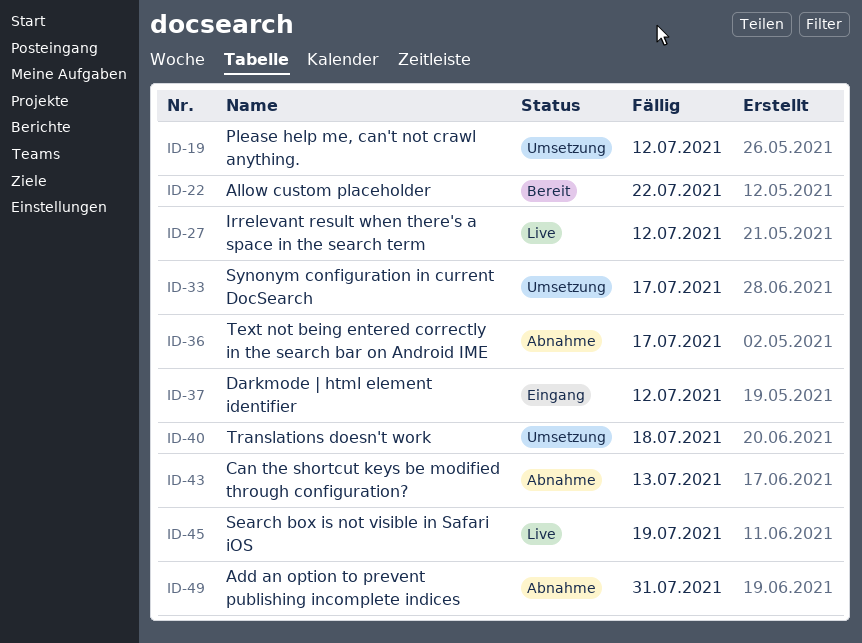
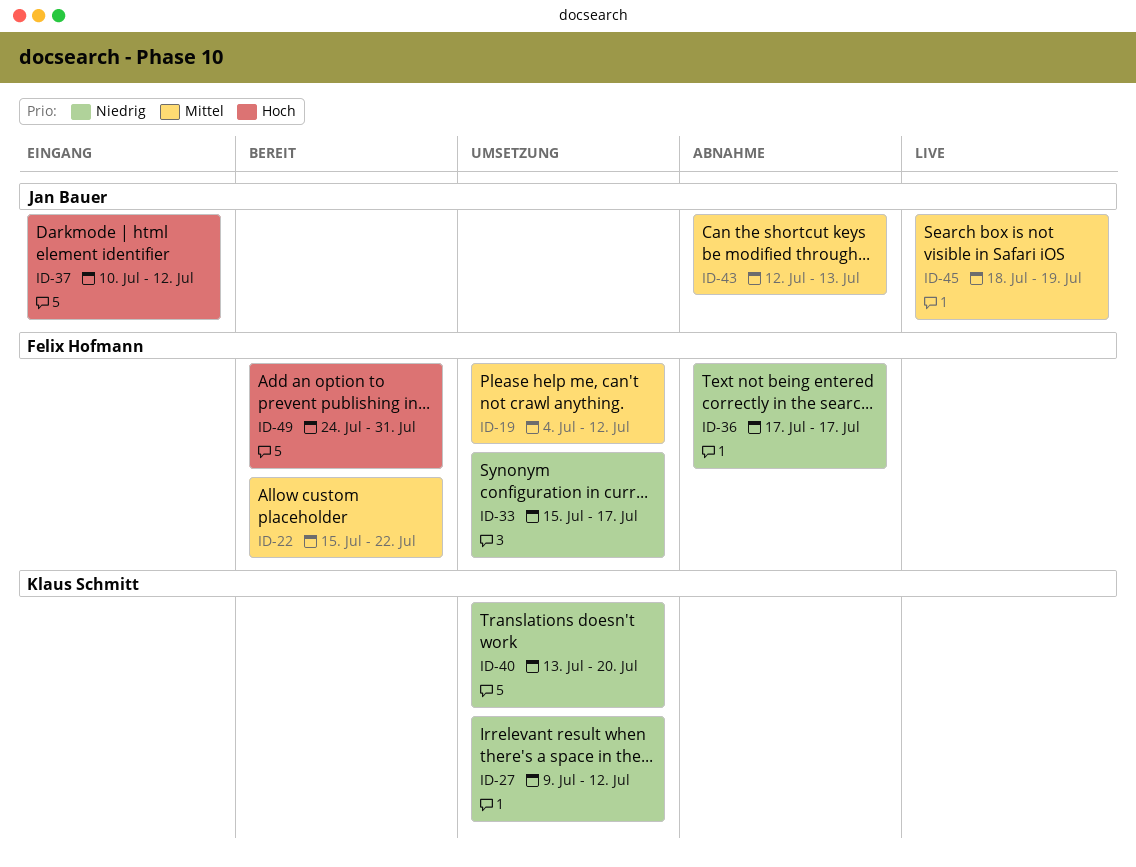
ID-27, status: Live -> Umsetzung
ID-40, due: Jul 18 -> Jul 20
ID-49, status: Abnahme -> Bereit

